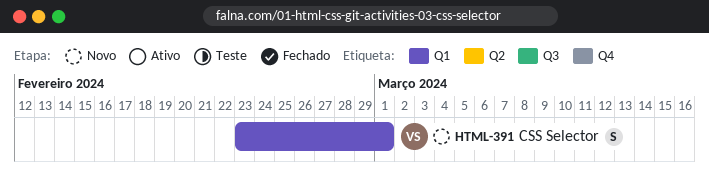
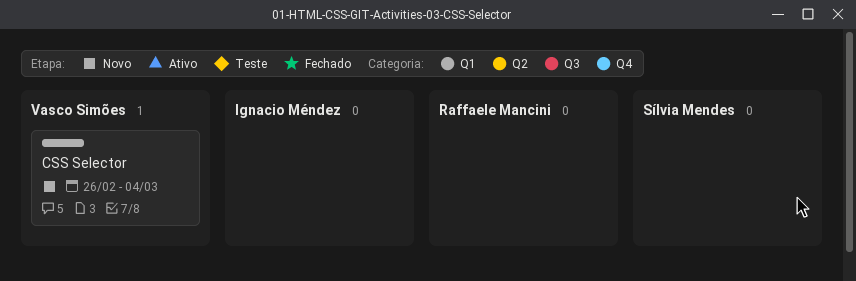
CSS Selector, start: Feb 23 -> Feb 26
CSS Selector, due: Mar 1 -> Mar 4

